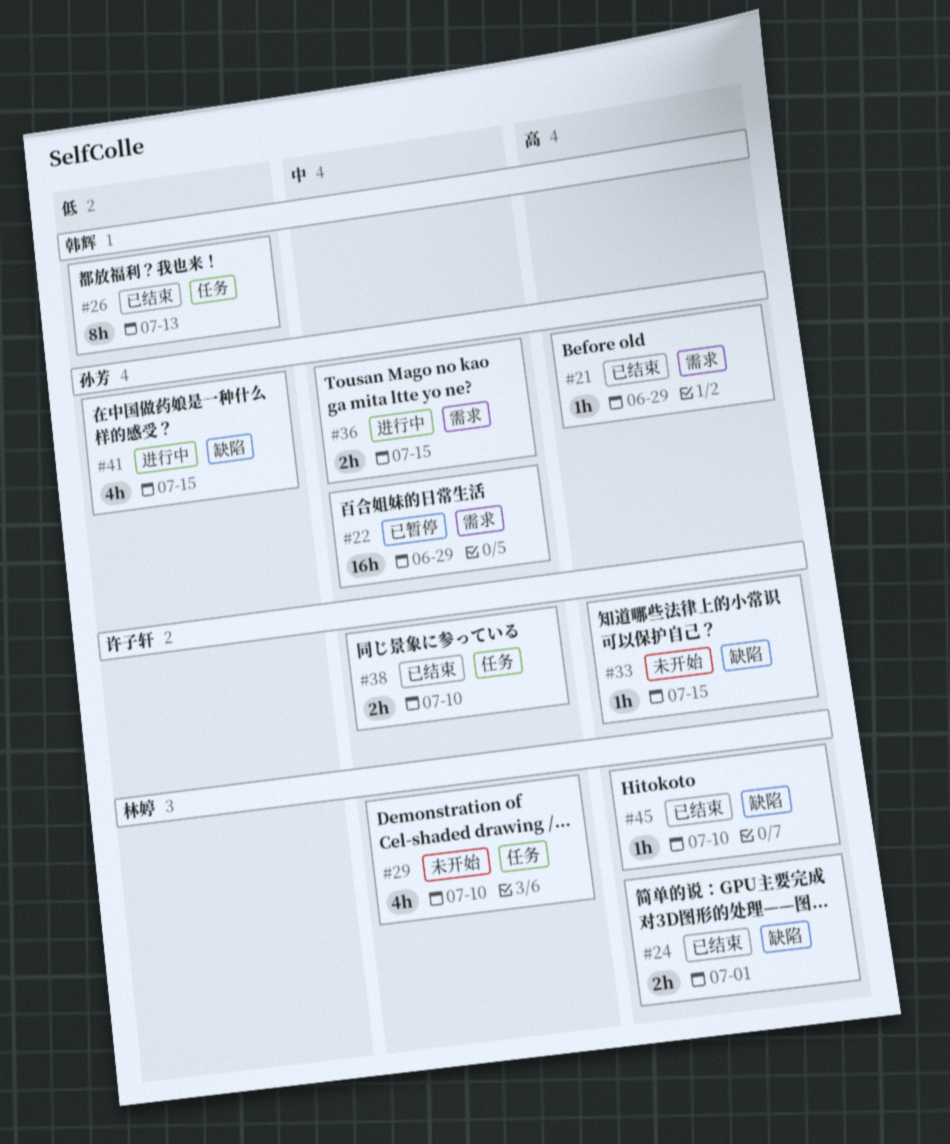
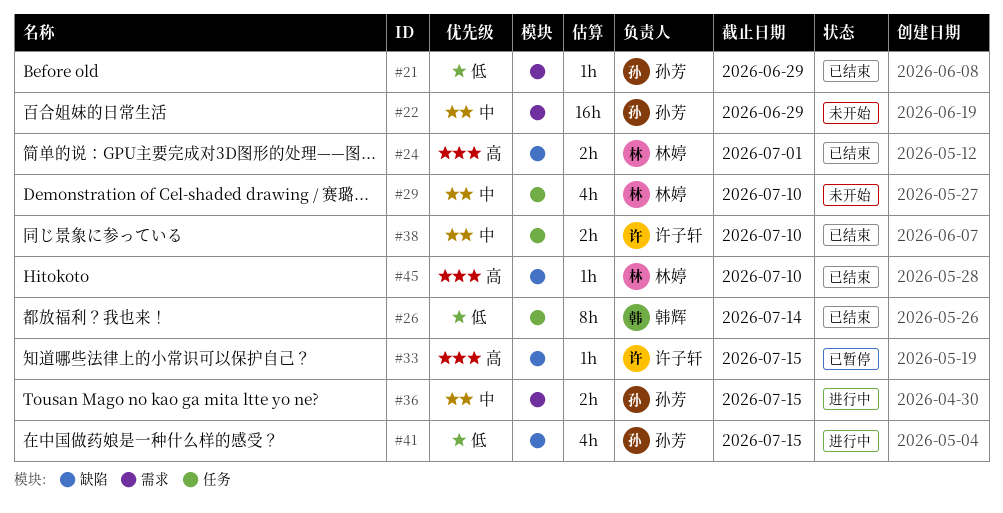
#21, priority: 高 -> 低
#22, status: 已暂停 -> 未开始
#26, due: Jul 13 -> Jul 14
#33, status: 未开始 -> 已暂停

